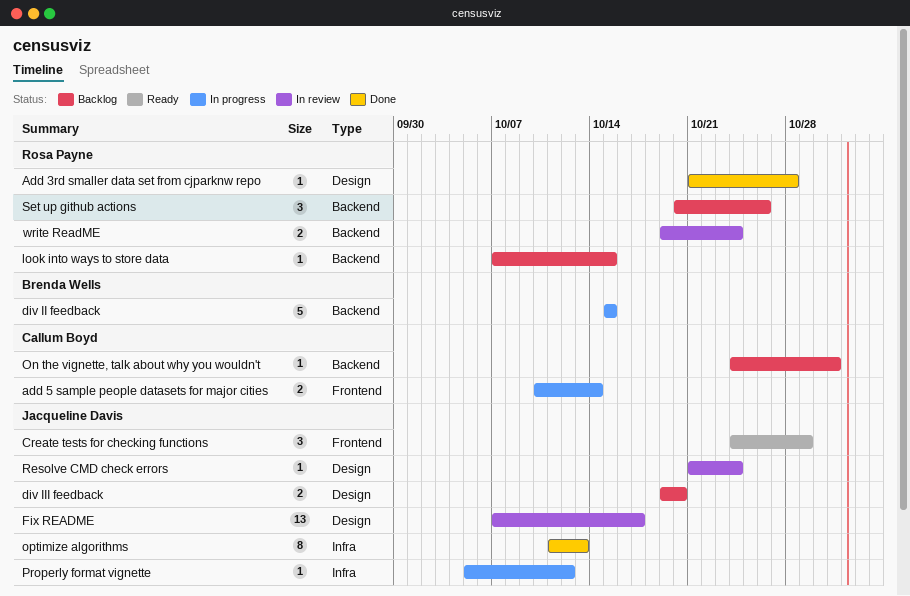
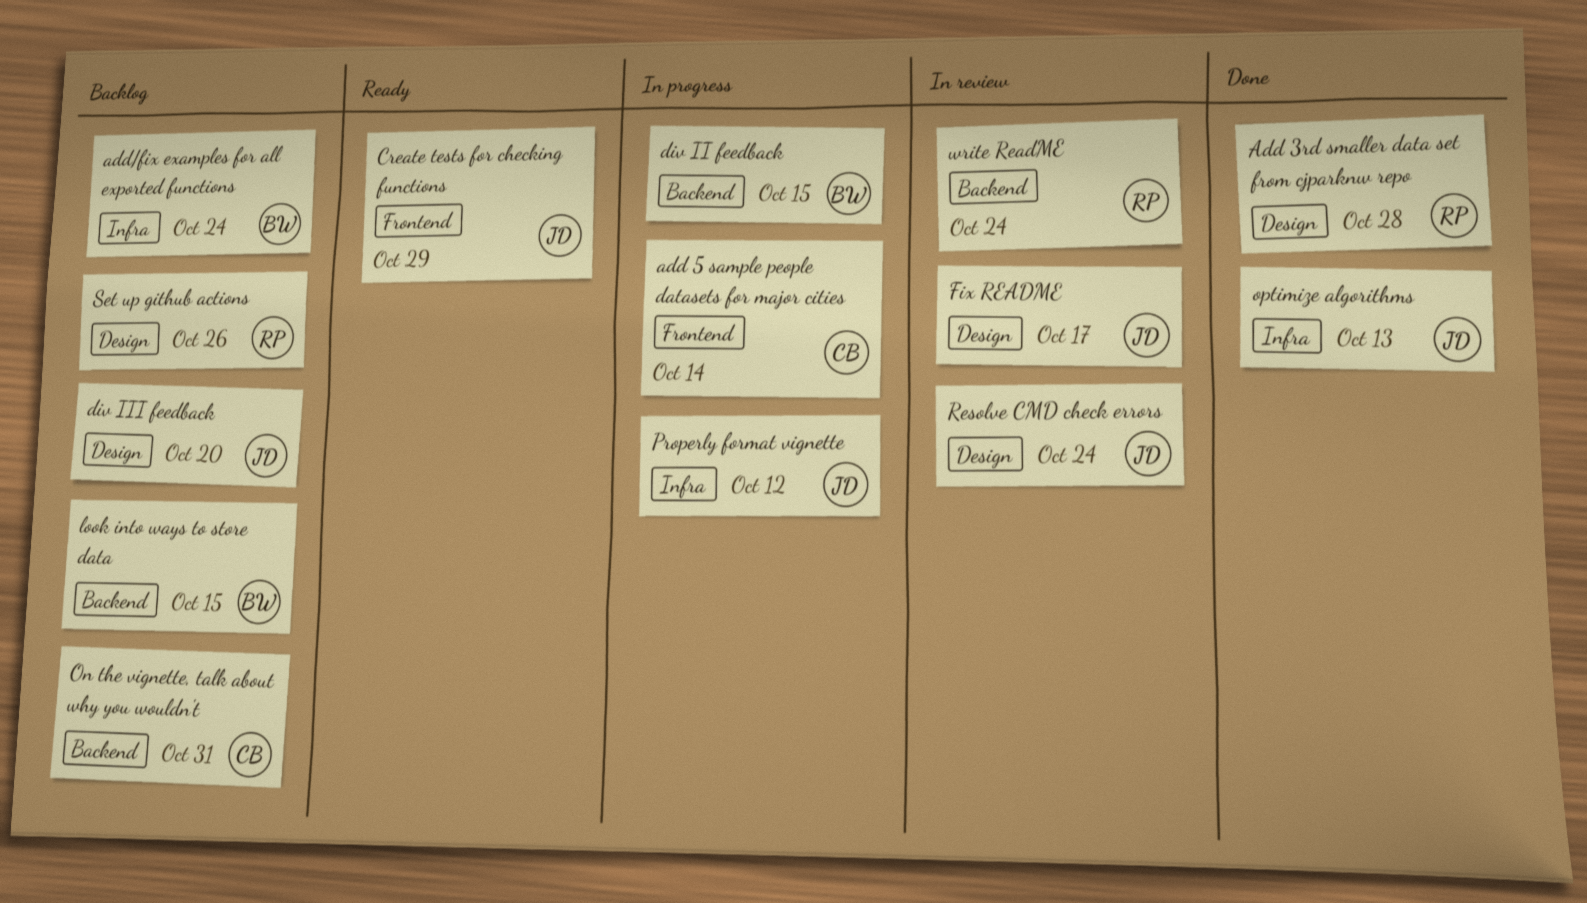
add/fix examples for all exported functions: none -> present
look into ways to store data, owner: Rosa Payne -> Brenda Wells
Set up github actions, label: Backend -> Design

